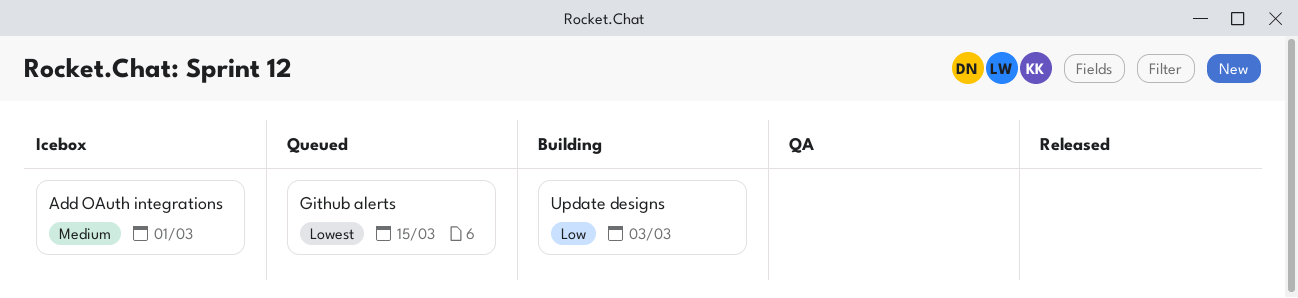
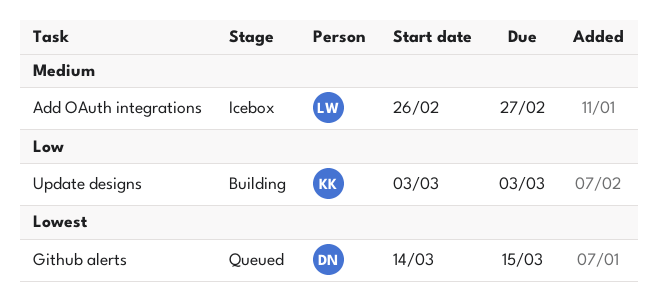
Add OAuth integrations, due: Mar 1 -> Feb 27

